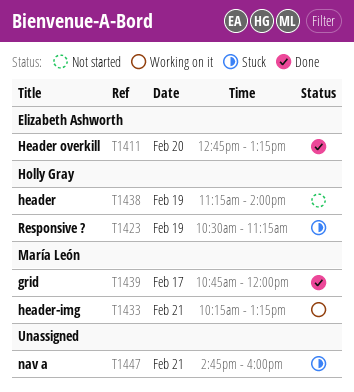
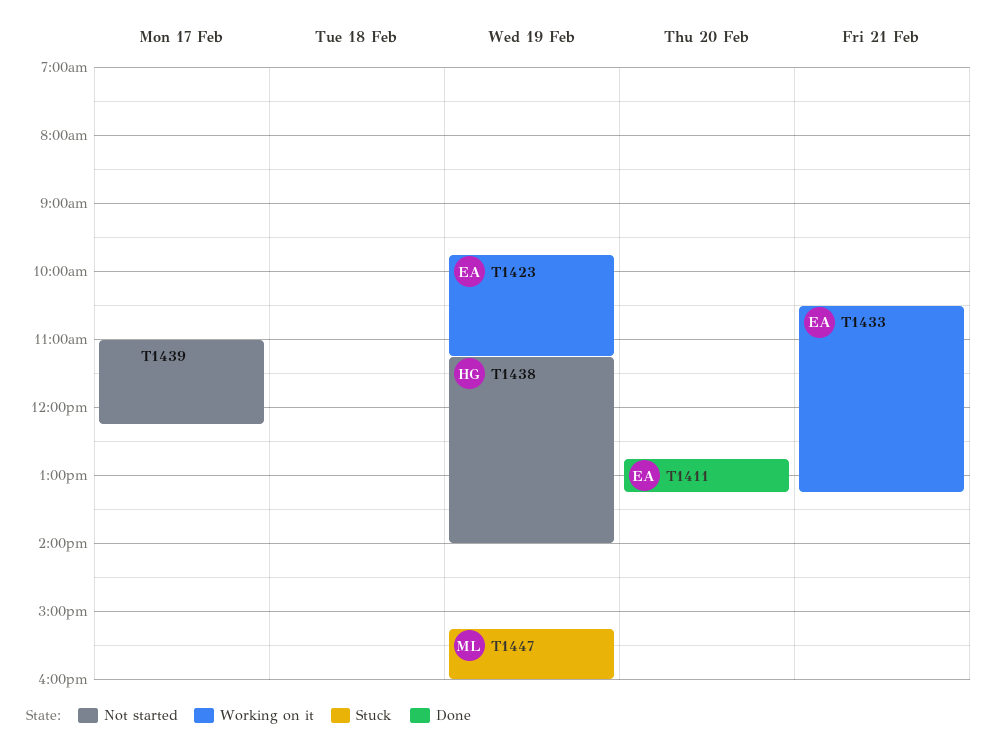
T1423, status: Stuck -> Working on it
T1423, owner: Holly Gray -> Elizabeth Ashworth
T1423, begins: 10:30 -> 09:45
T1433, owner: María León -> Elizabeth Ashworth
T1433, begins: 10:15 -> 10:30
T1439, status: Done -> Not started
T1439, owner: María León -> none
T1439, begins: 10:45 -> 11:00
T1439, ends: 12:00 -> 12:15
T1447, owner: none -> María León
T1447, day: Feb 21 -> Feb 19
T1447, begins: 14:45 -> 15:15

